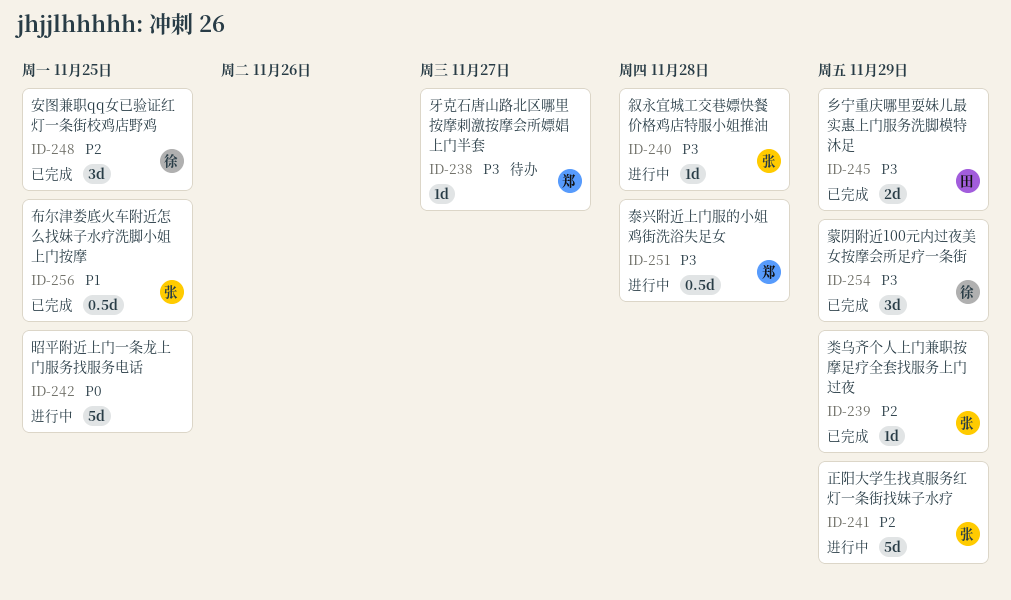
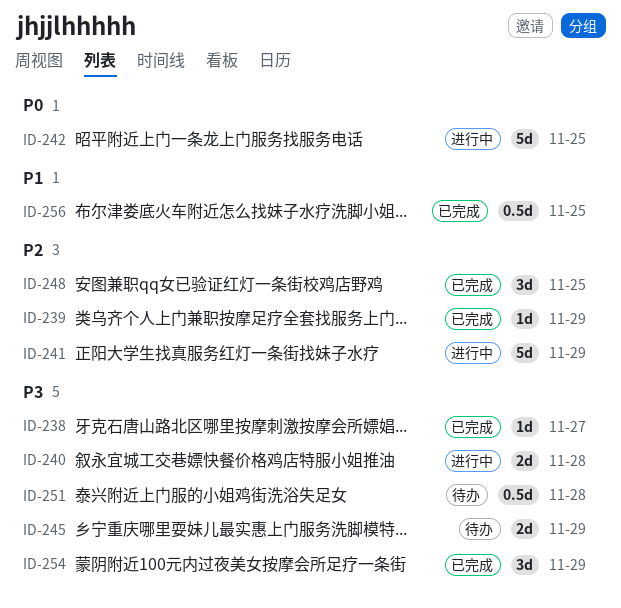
ID-238, status: 待办 -> 已完成
ID-240, estimate: 1d -> 2d
ID-245, status: 已完成 -> 待办
ID-251, status: 进行中 -> 待办

